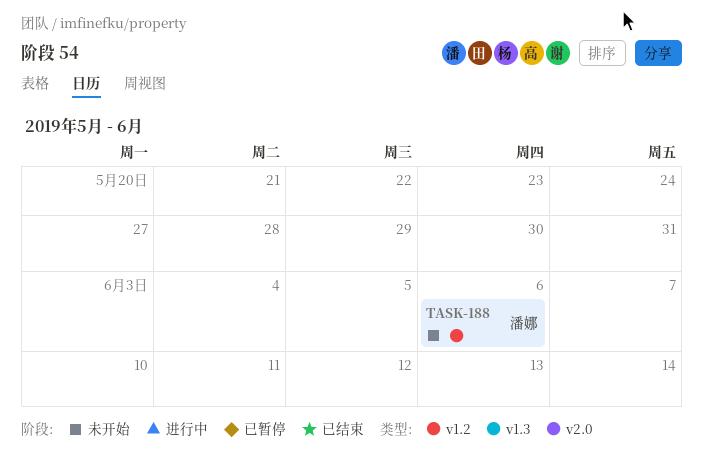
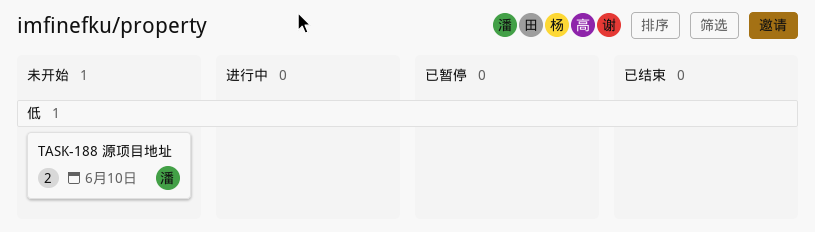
TASK-188, due: Jun 6 -> Jun 10

